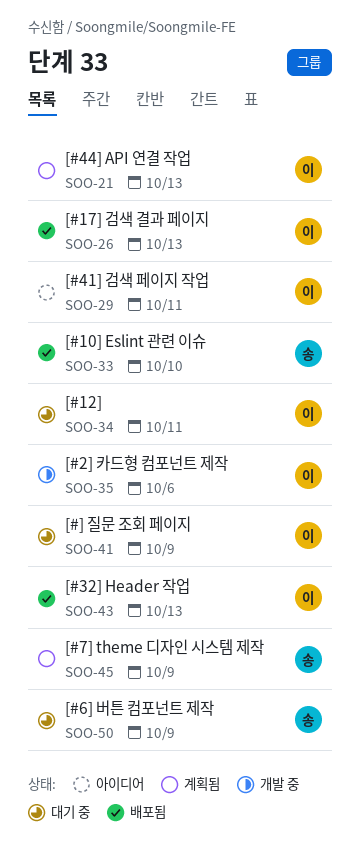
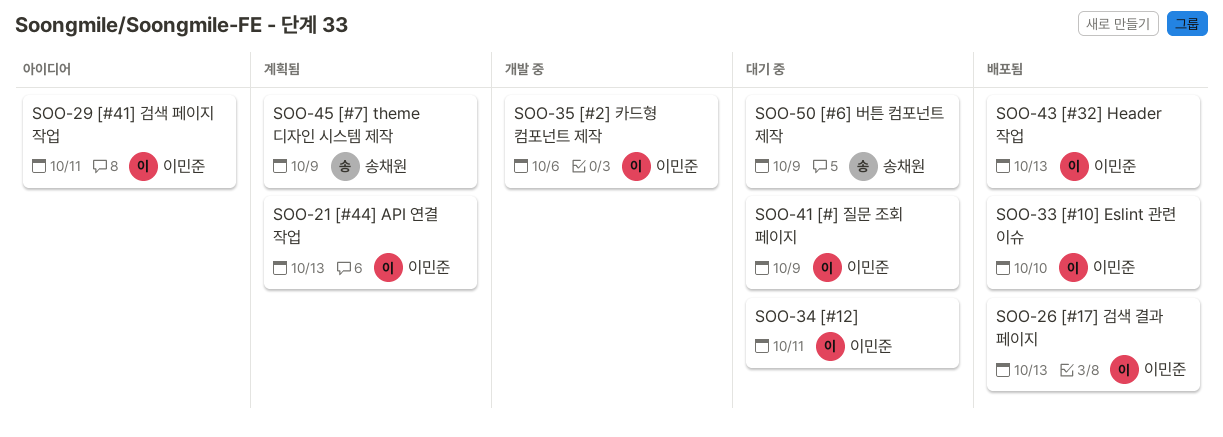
SOO-33, owner: 송채원 -> 이민준

